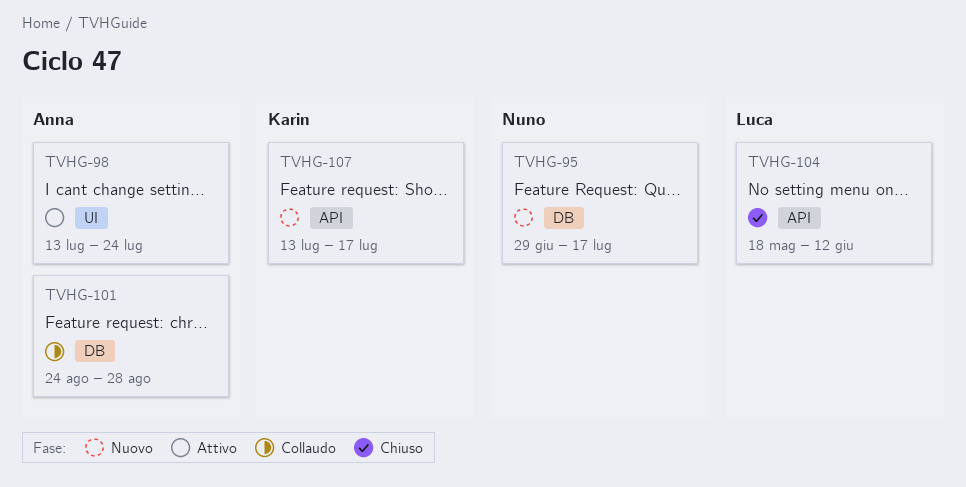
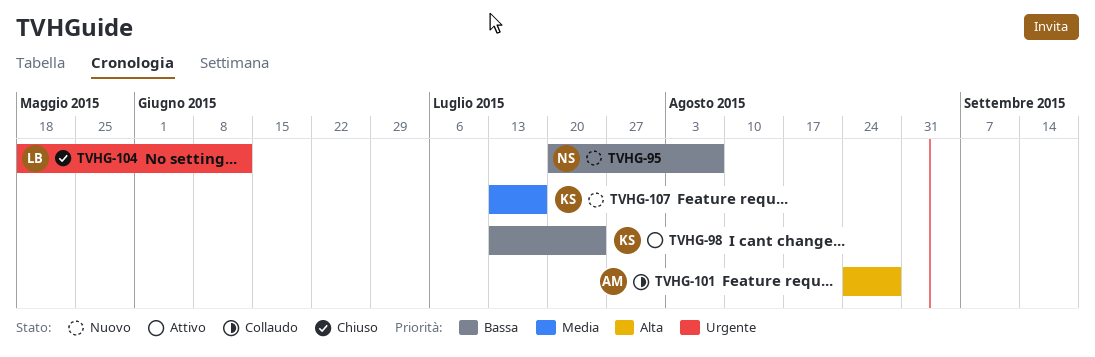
TVHG-95, start: Jun 29 -> Jul 20
TVHG-95, due: Jul 17 -> Aug 7
TVHG-98, owner: Anna -> Karin

